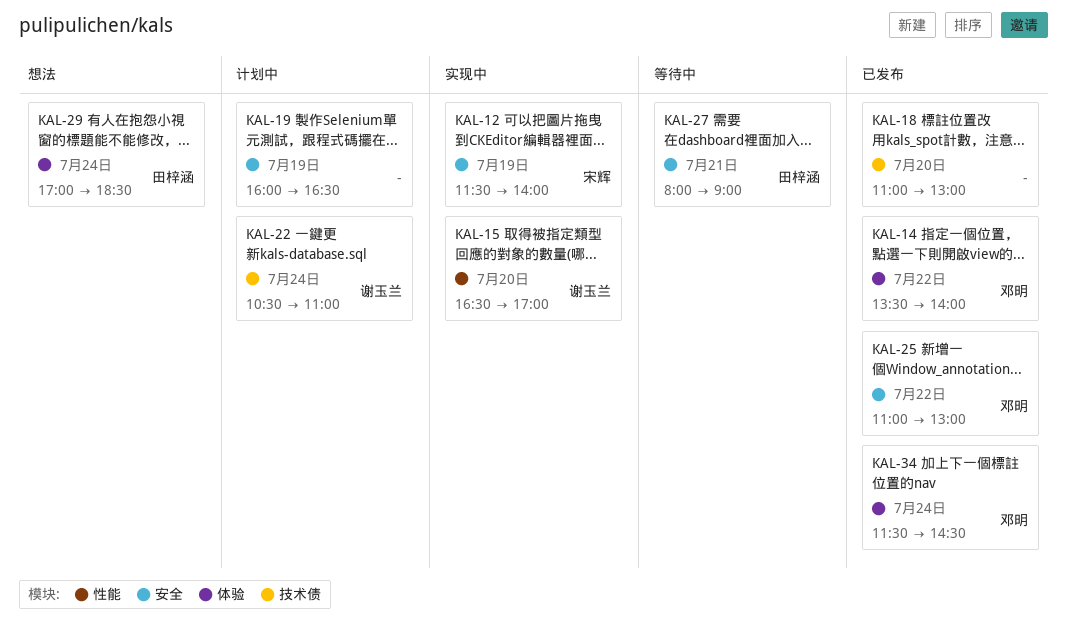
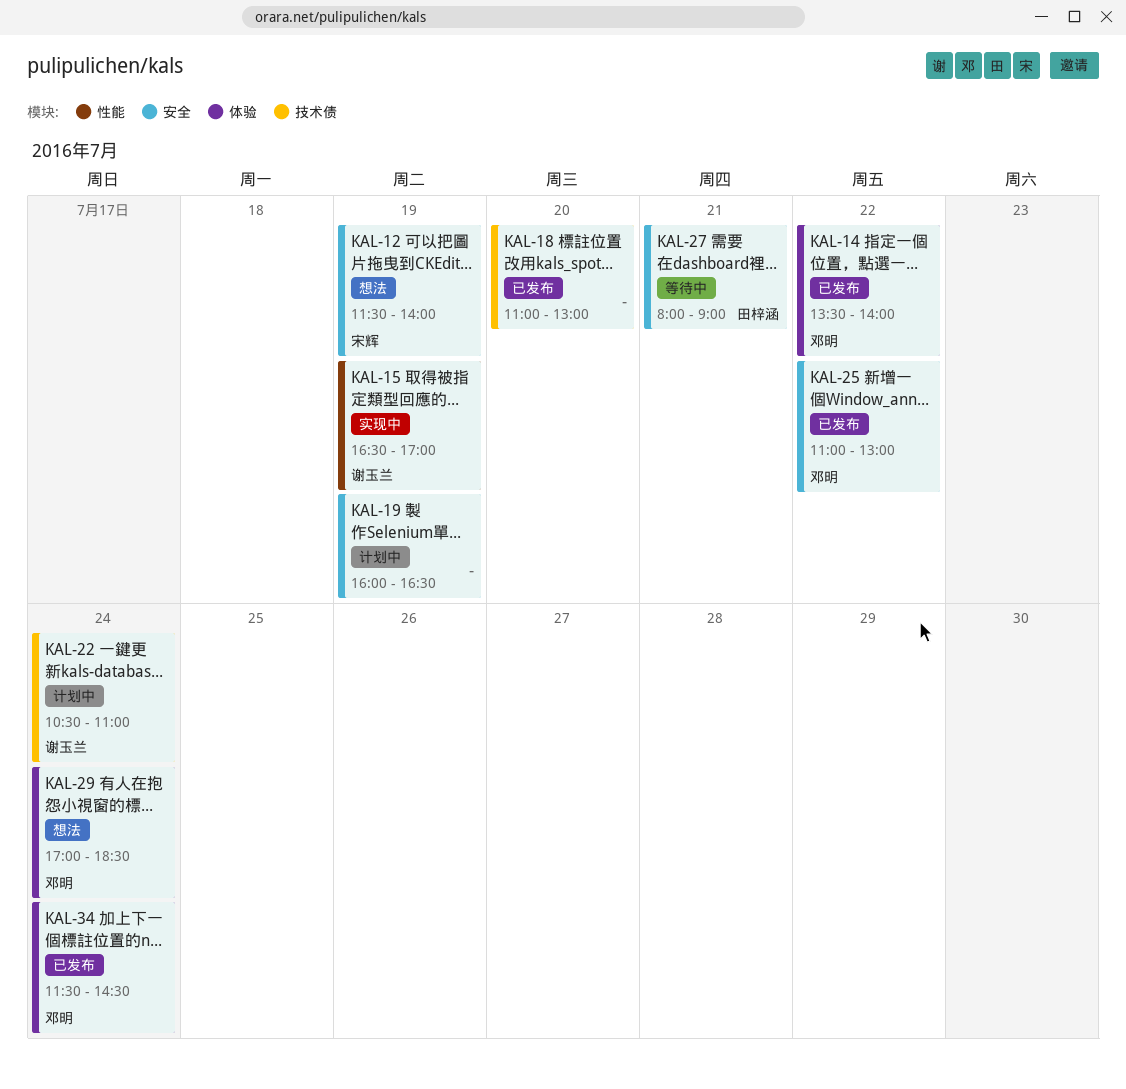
KAL-12, status: 实现中 -> 想法
KAL-15, day: Jul 20 -> Jul 19
KAL-29, owner: 田梓涵 -> 邓明

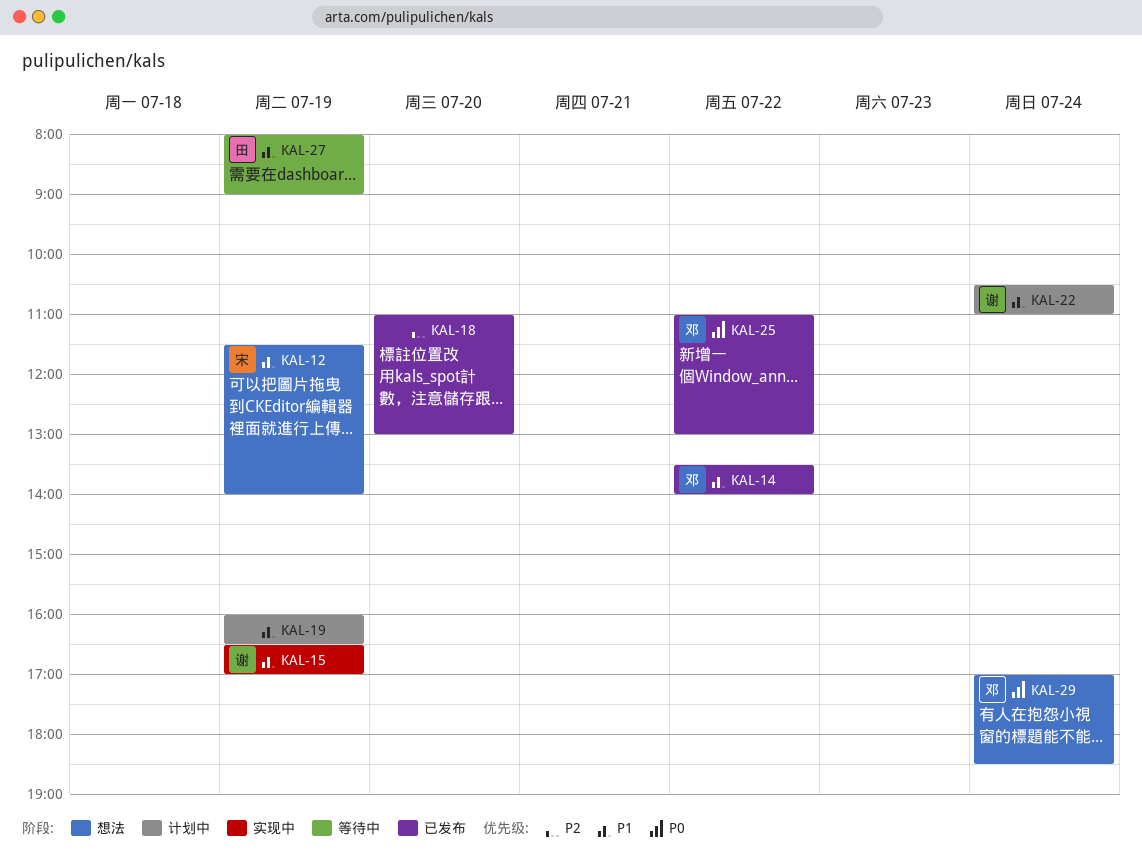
KAL-27, day: Jul 21 -> Jul 19
KAL-34: present -> none

